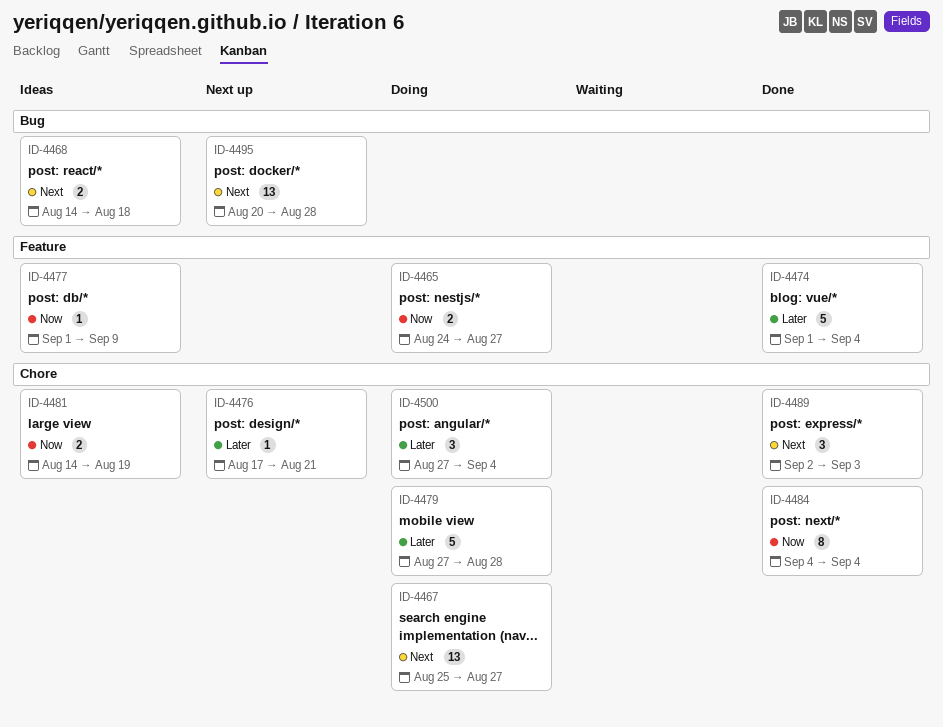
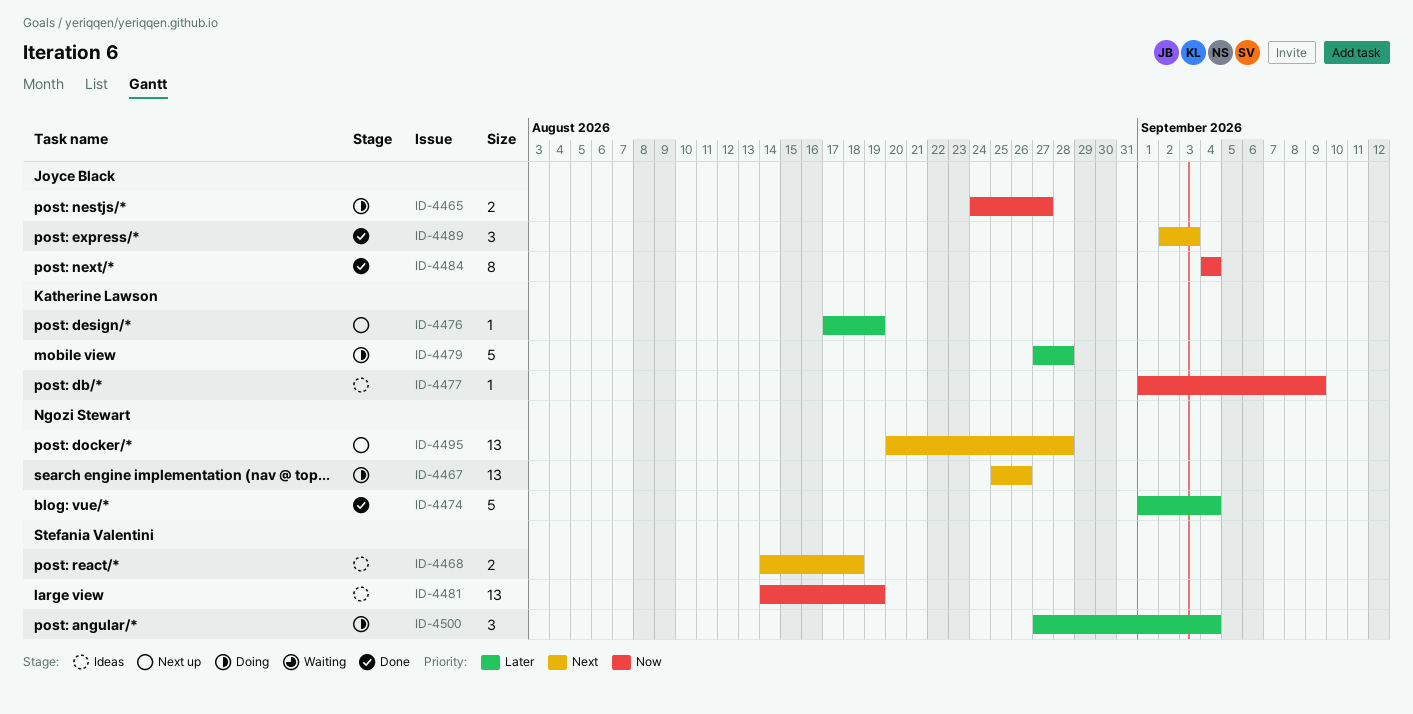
ID-4467, due: Aug 27 -> Aug 26
ID-4476, due: Aug 21 -> Aug 19
ID-4481, estimate: 2 -> 13

